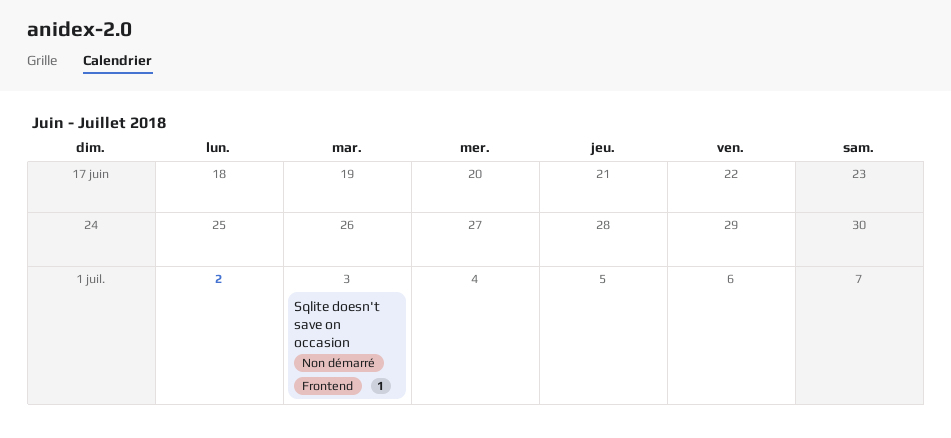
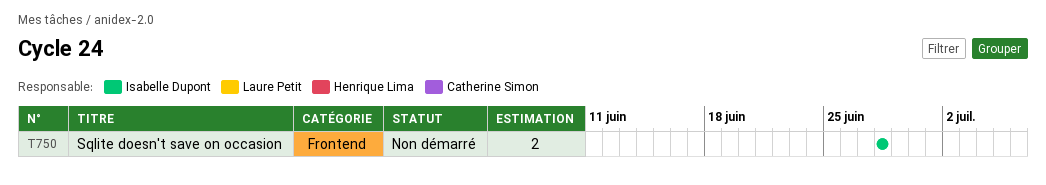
Sqlite doesn't save on occasion, estimate: 1 -> 2
Sqlite doesn't save on occasion, due: Jul 3 -> Jun 28

